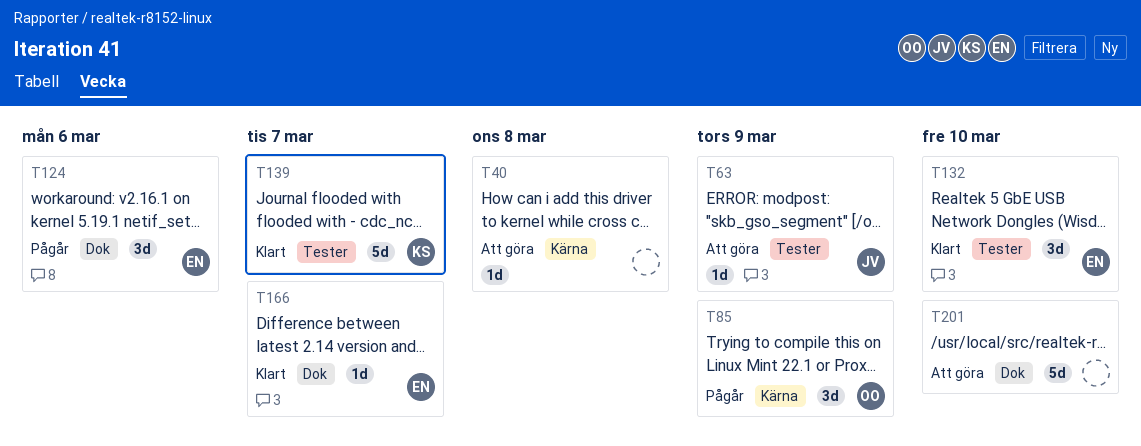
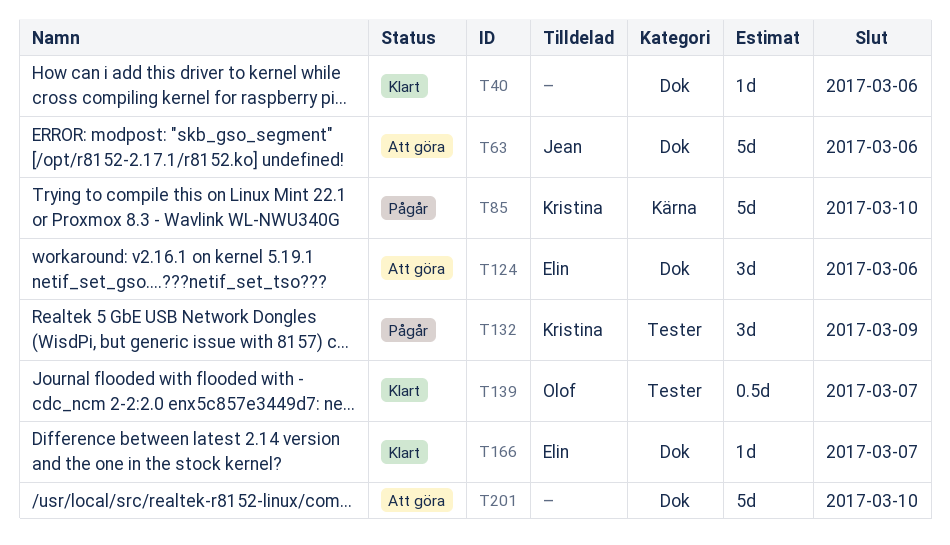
T40, status: Att göra -> Klart
T40, label: Kärna -> Dok
T40, due: Mar 8 -> Mar 6
T63, label: Tester -> Dok
T63, estimate: 1d -> 5d
T63, due: Mar 9 -> Mar 6
T85, owner: Olof -> Kristina
T85, estimate: 3d -> 5d
T85, due: Mar 9 -> Mar 10
T124, status: Pågår -> Att göra
T132, status: Klart -> Pågår
T132, owner: Elin -> Kristina
T132, due: Mar 10 -> Mar 9
T139, owner: Kristina -> Olof
T139, estimate: 5d -> 0.5d

